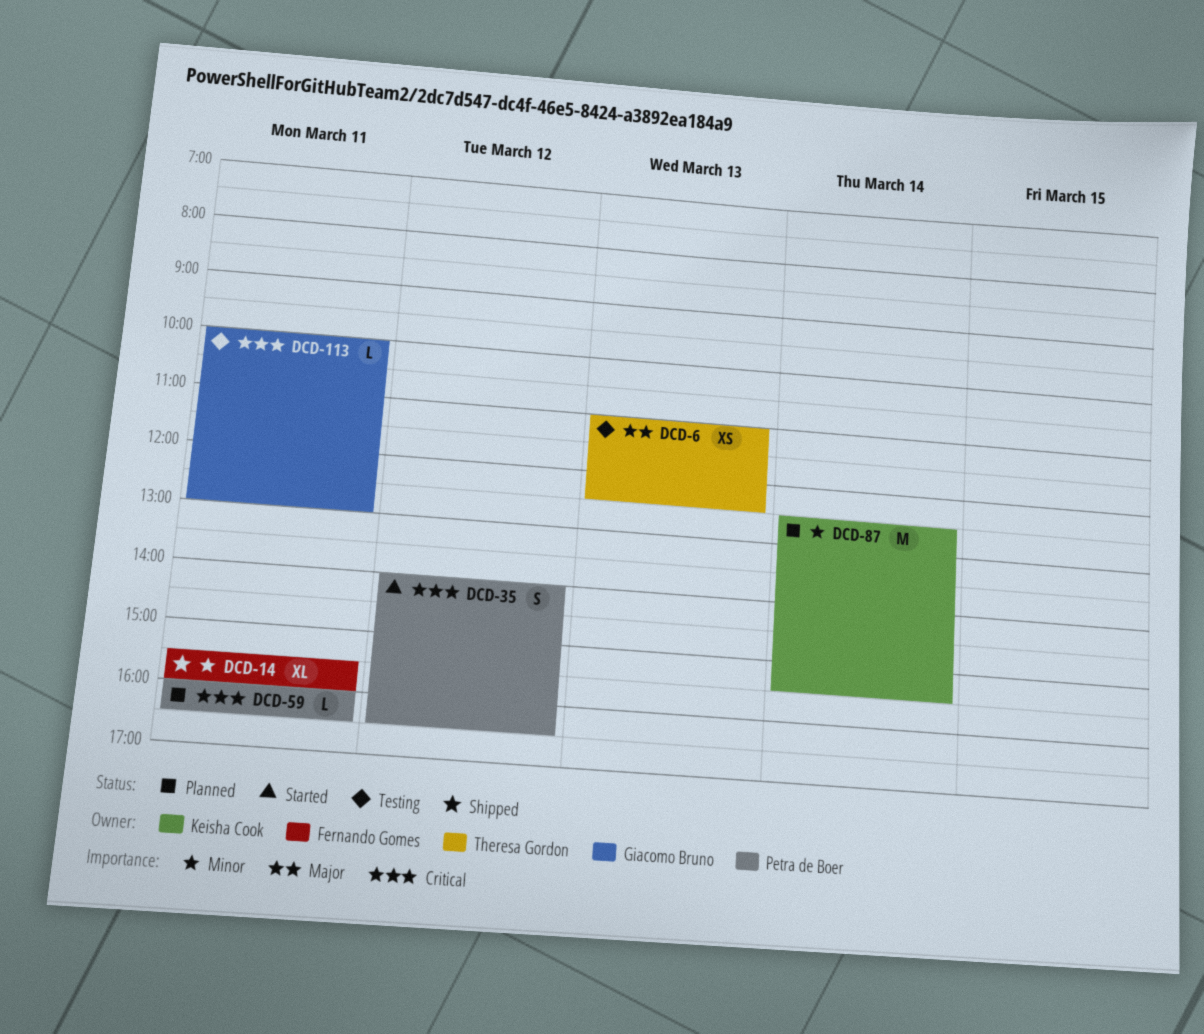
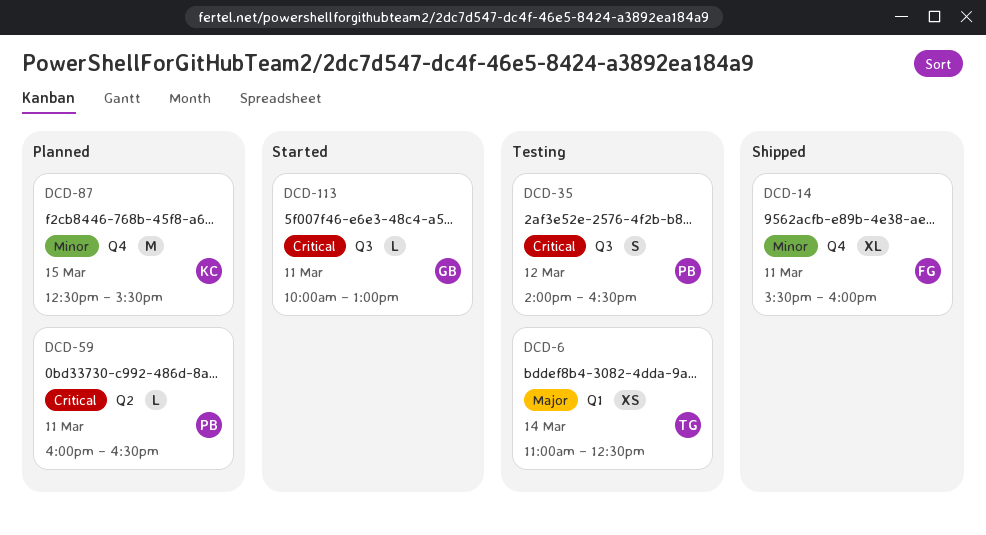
DCD-6, day: Mar 13 -> Mar 14
DCD-35, status: Started -> Testing
DCD-87, day: Mar 14 -> Mar 15
DCD-113, status: Testing -> Started

